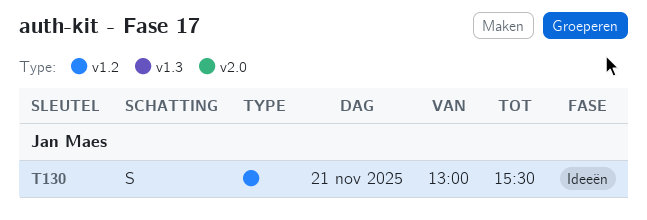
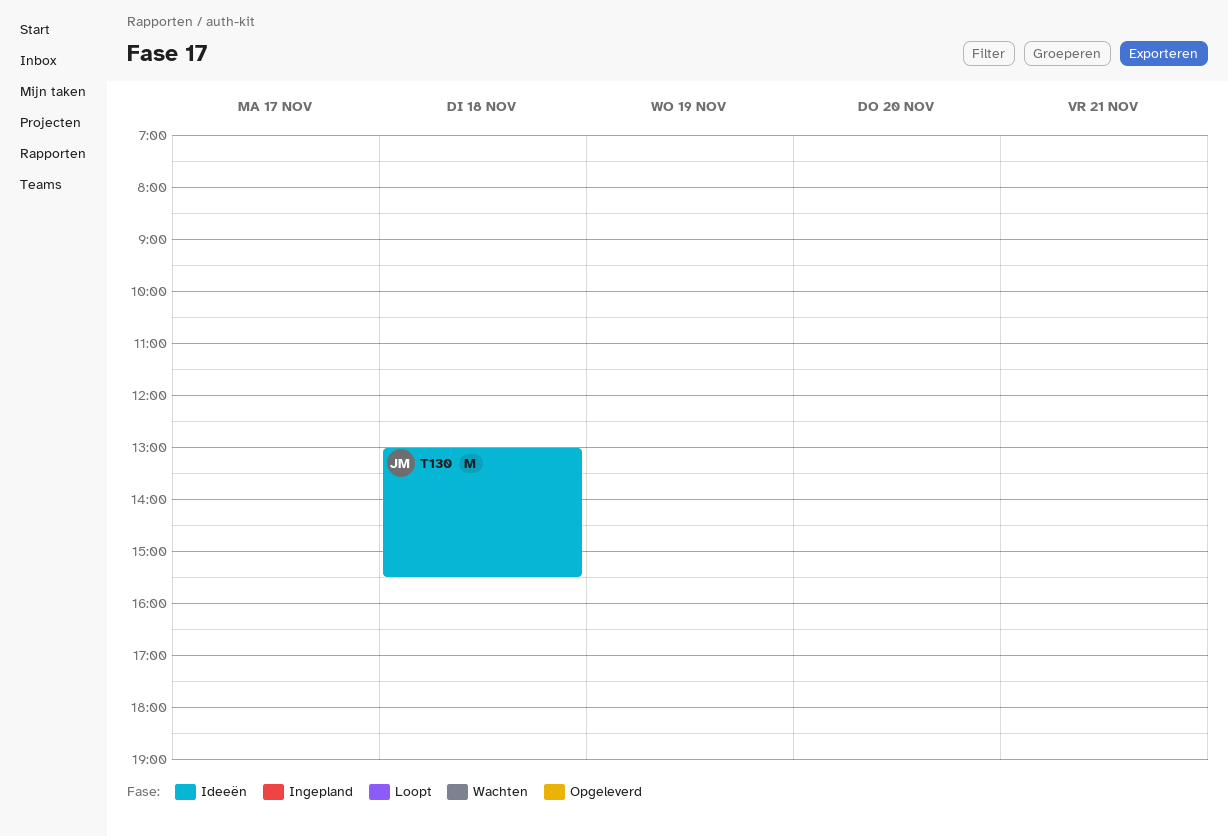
T130, estimate: S -> M
T130, day: Nov 21 -> Nov 18

